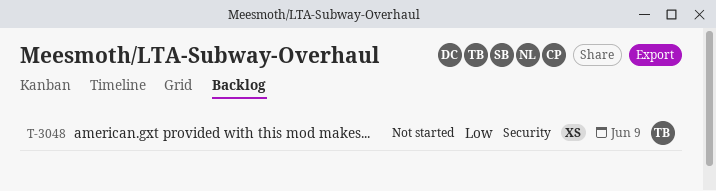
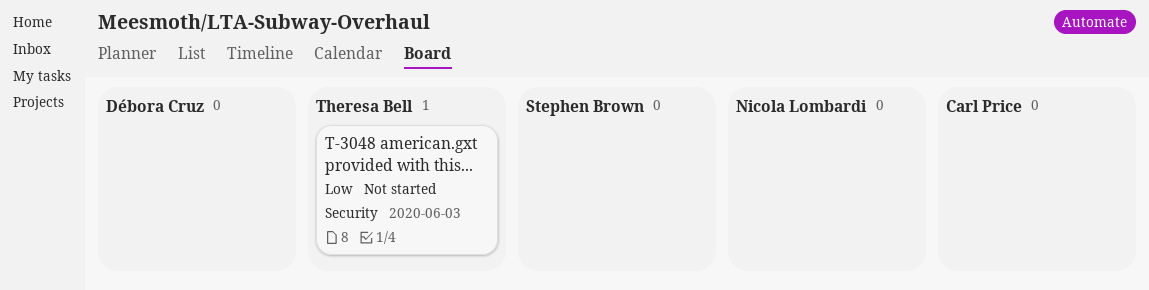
T-3048, due: Jun 9 -> Jun 3

